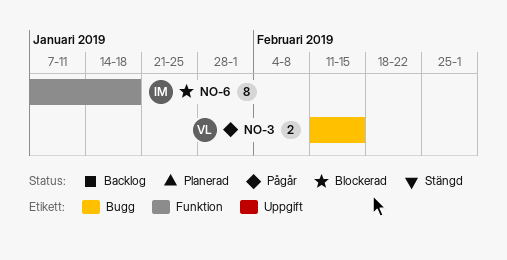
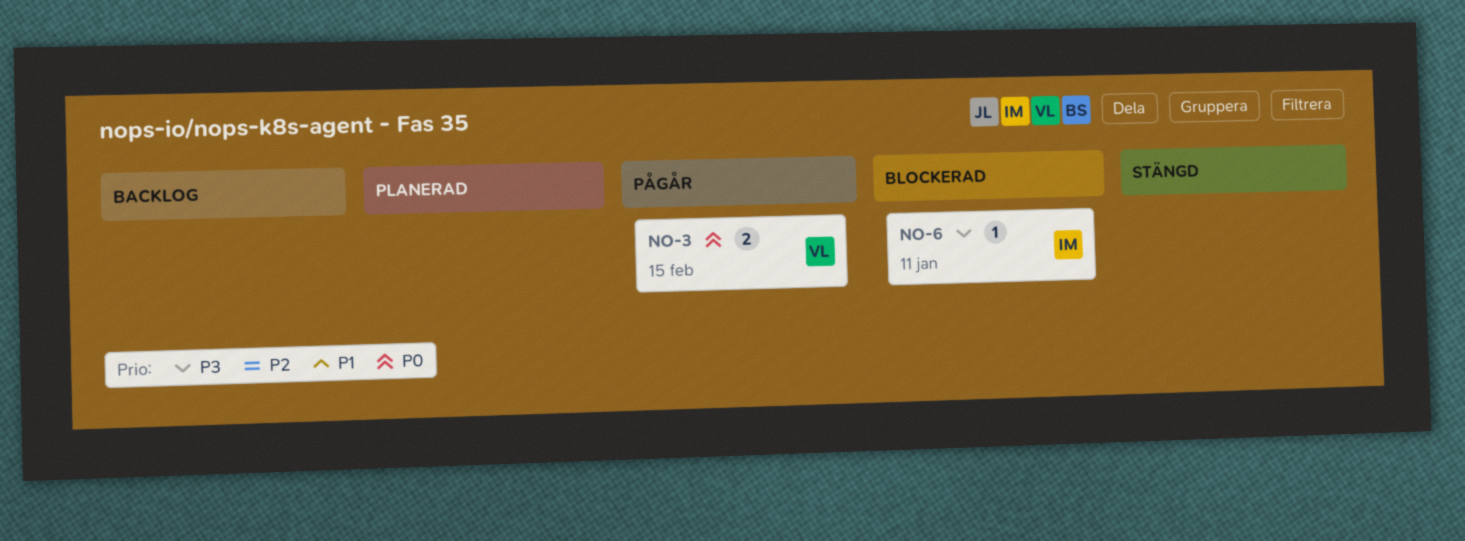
NO-6, estimate: 8 -> 1
NO-6, due: Jan 18 -> Jan 11

